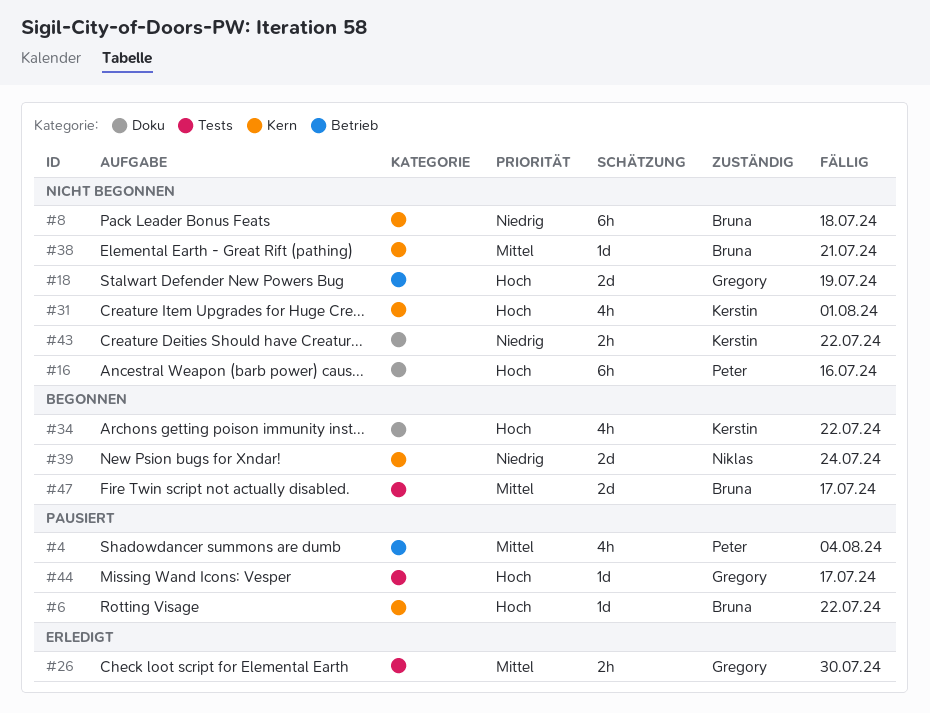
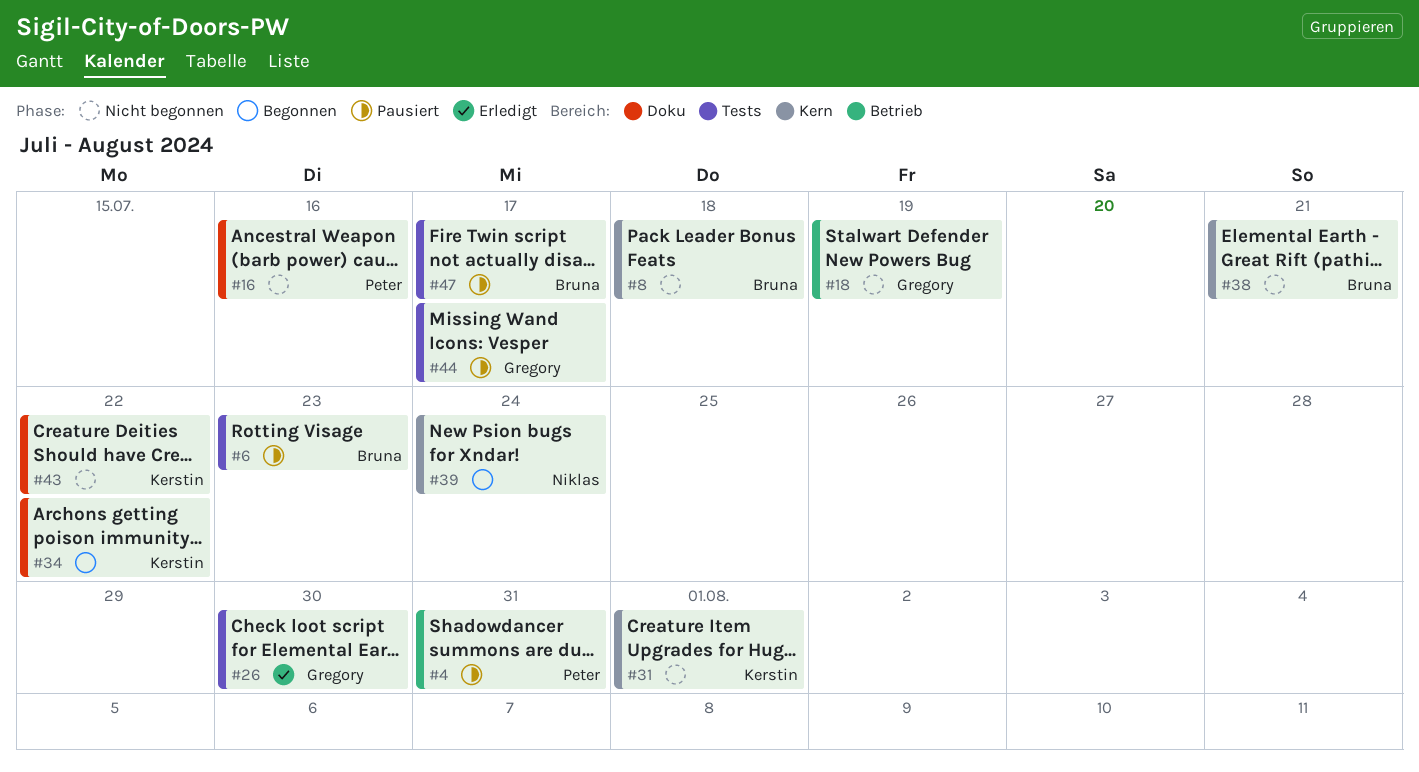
#4, due: Aug 4 -> Jul 31
#6, label: Kern -> Tests
#6, due: Jul 22 -> Jul 23
#47, status: Begonnen -> Pausiert

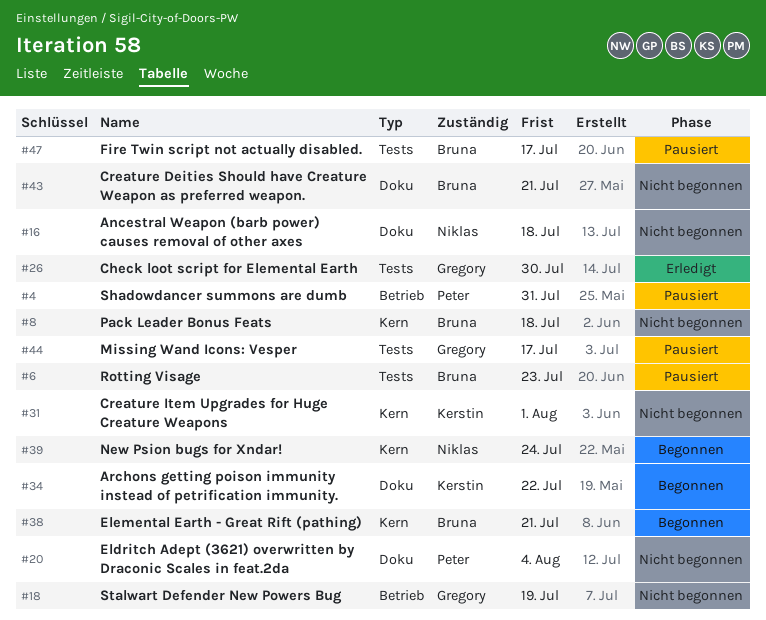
#16, owner: Peter -> Niklas
#16, due: Jul 16 -> Jul 18
#20: none -> present
#38, status: Nicht begonnen -> Begonnen
#43, owner: Kerstin -> Bruna
#43, due: Jul 22 -> Jul 21

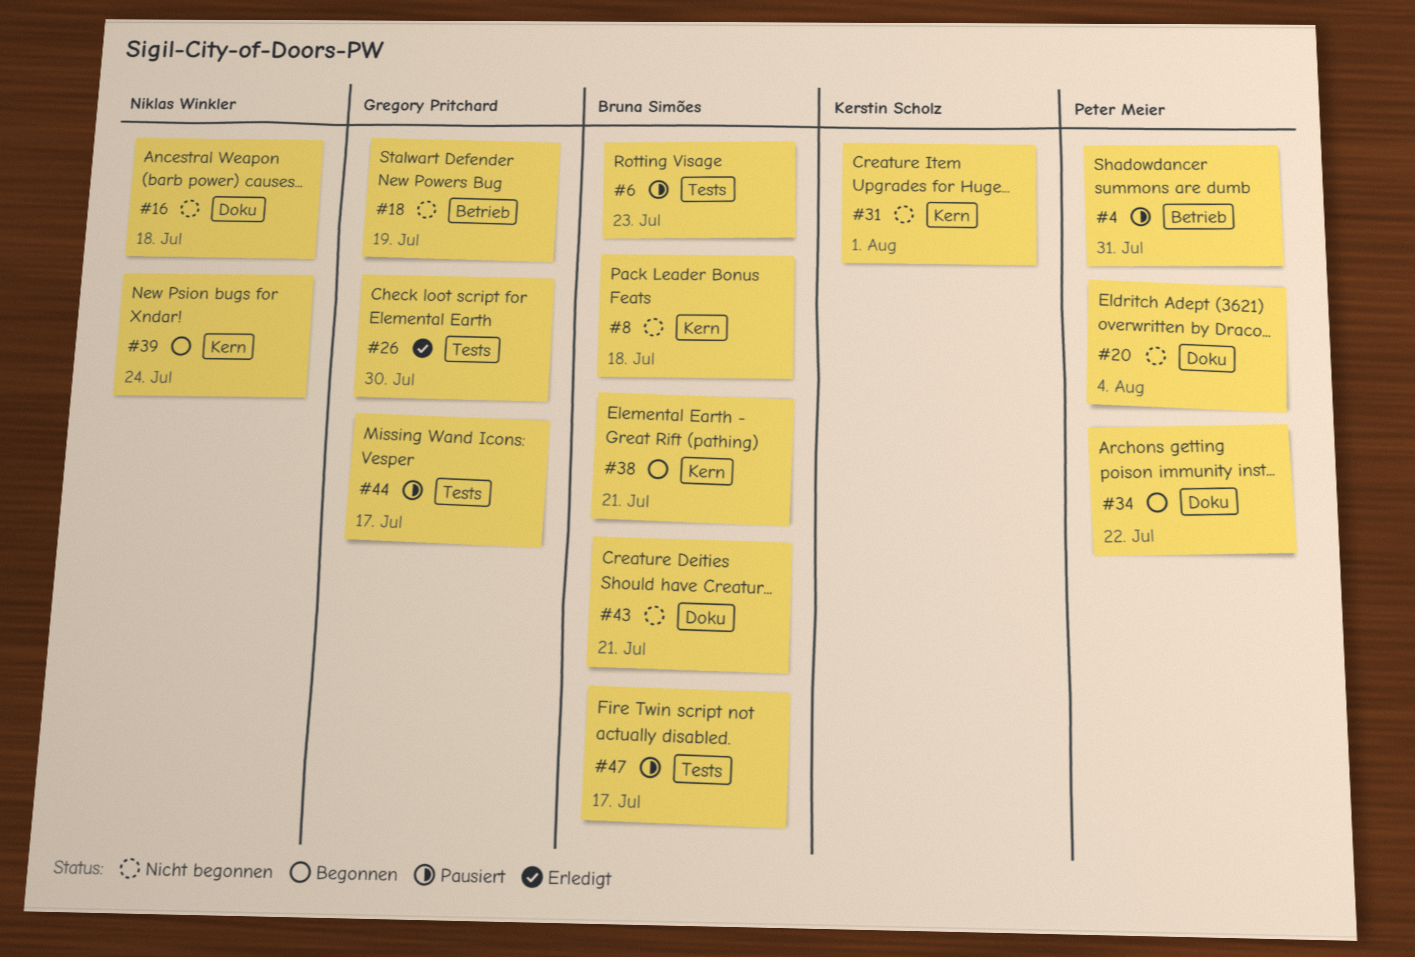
#34, owner: Kerstin Scholz -> Peter Meier

